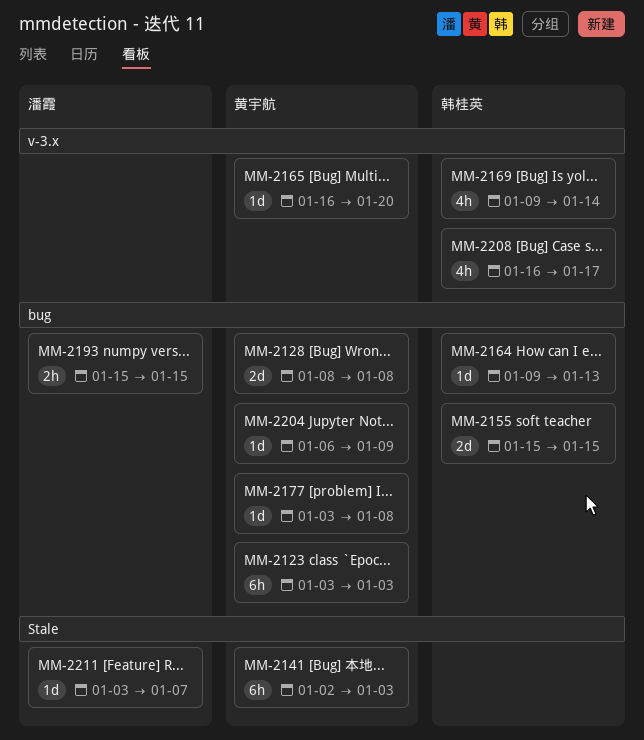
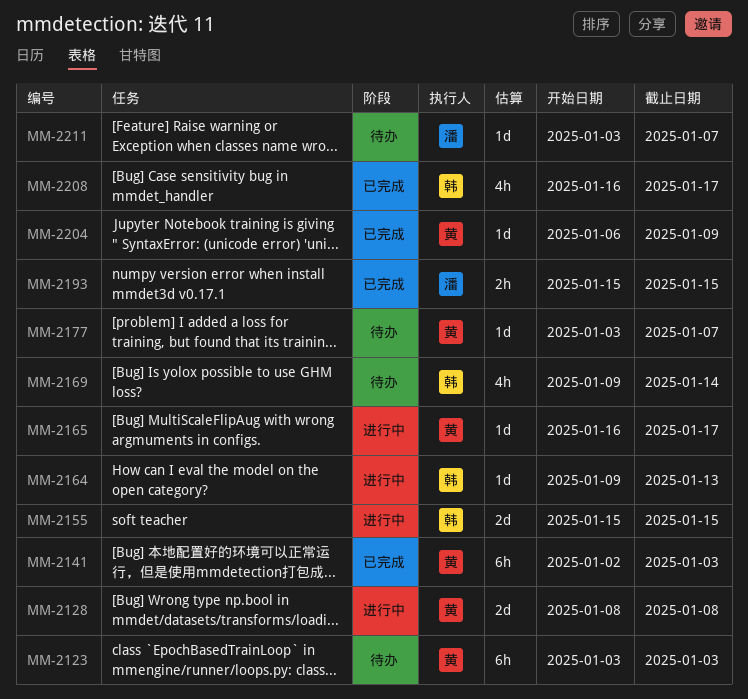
MM-2165, due: Jan 20 -> Jan 17
MM-2177, due: Jan 8 -> Jan 7

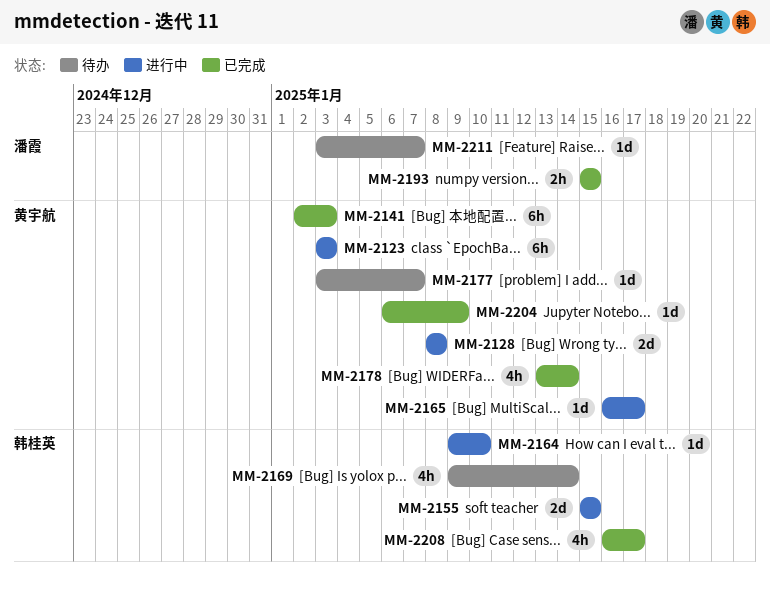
MM-2123, status: 待办 -> 进行中
MM-2164, due: Jan 13 -> Jan 10
MM-2178: none -> present

